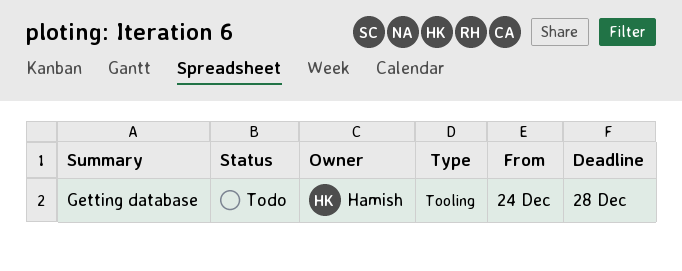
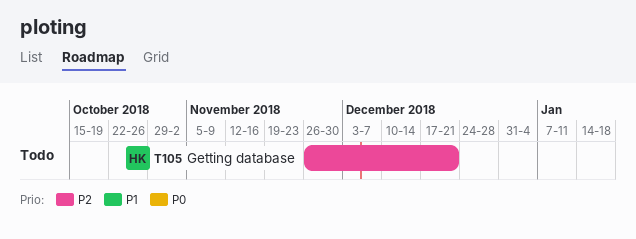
Getting database, start: Dec 24 -> Nov 26
Getting database, due: Dec 28 -> Dec 21

